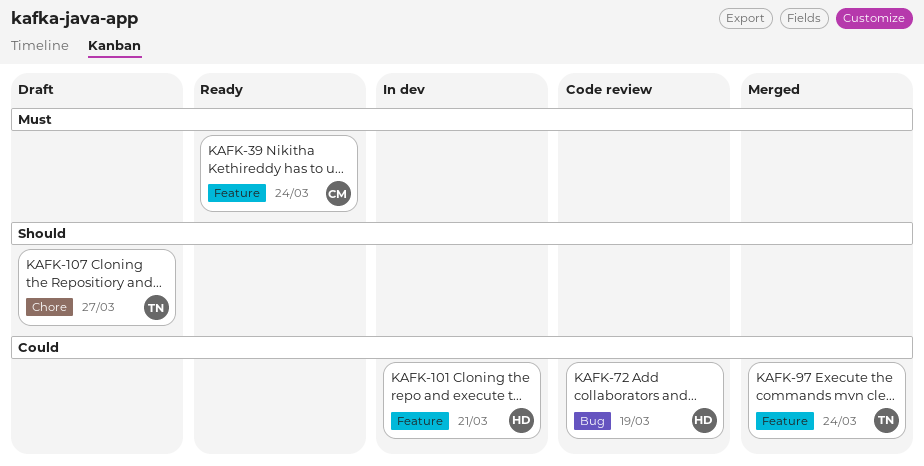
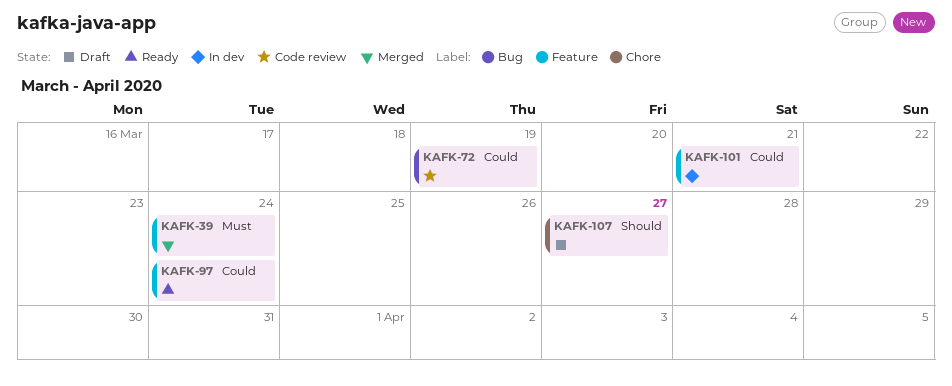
KAFK-39, status: Ready -> Merged
KAFK-97, status: Merged -> Ready

